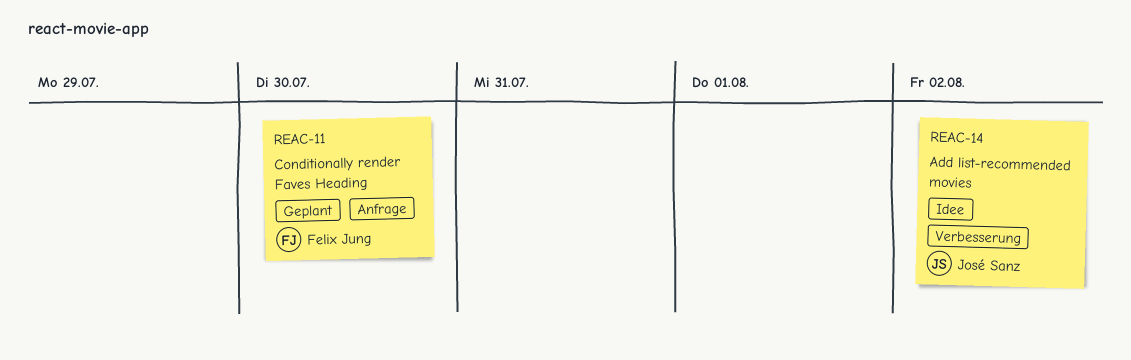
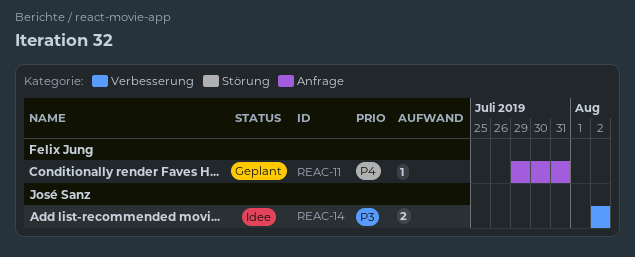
REAC-11, due: Jul 30 -> Jul 31

